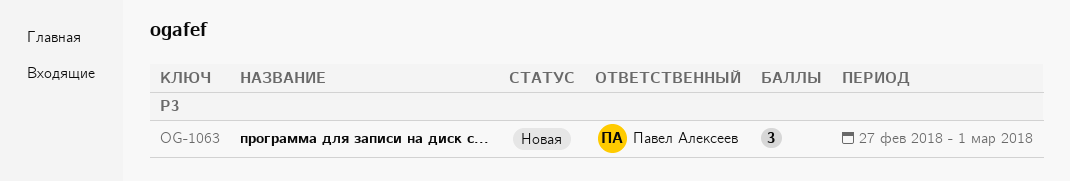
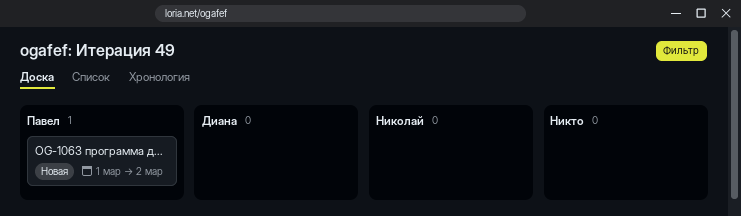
OG-1063, start: Feb 27 -> Mar 1
OG-1063, due: Mar 1 -> Mar 2

